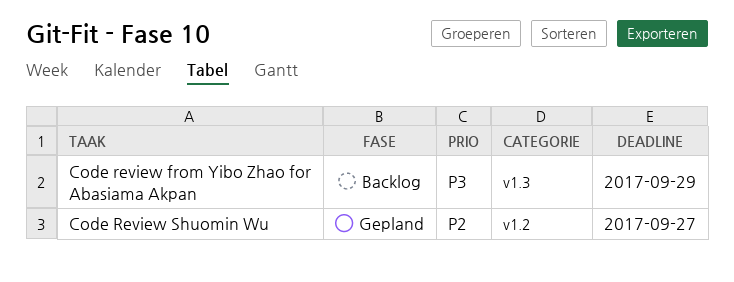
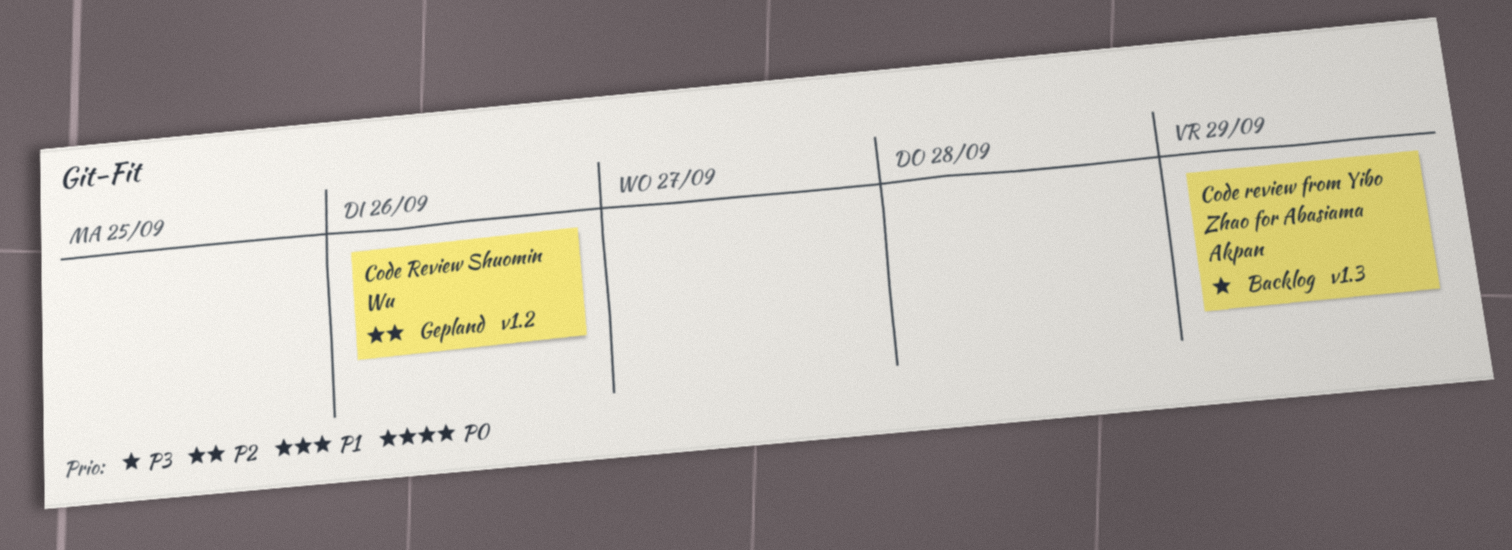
Code Review Shuomin Wu, due: Sep 27 -> Sep 26

